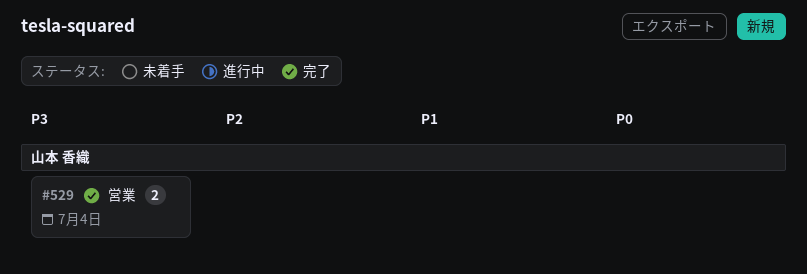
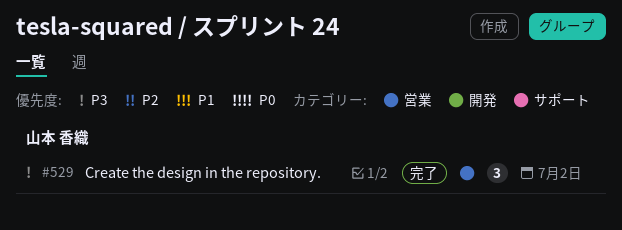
#529, estimate: 2 -> 3
#529, due: Jul 4 -> Jul 2

